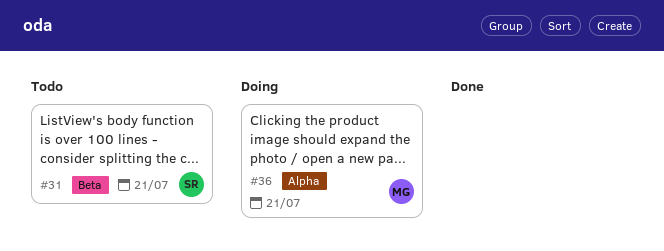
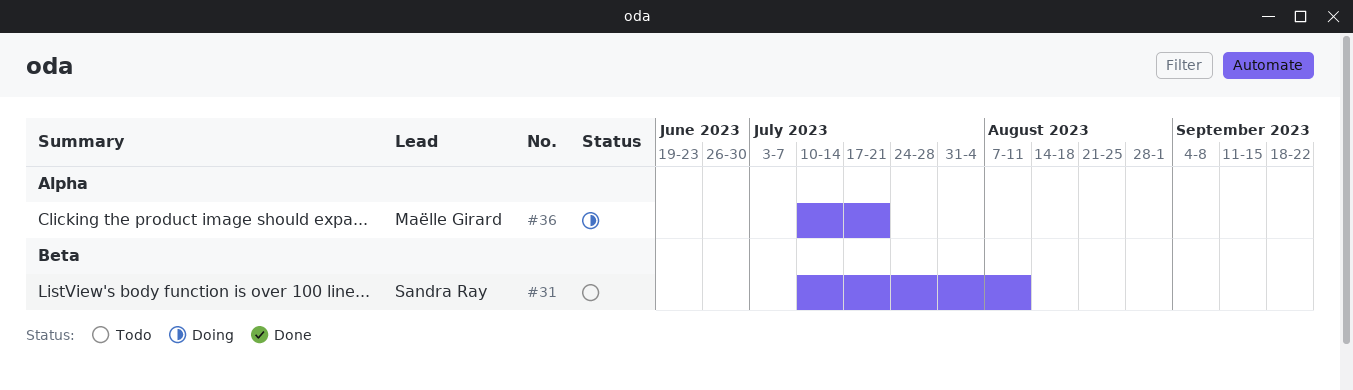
#31, due: Jul 21 -> Aug 11

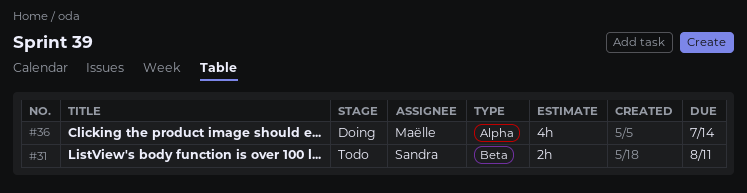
#36, due: Jul 21 -> Jul 14

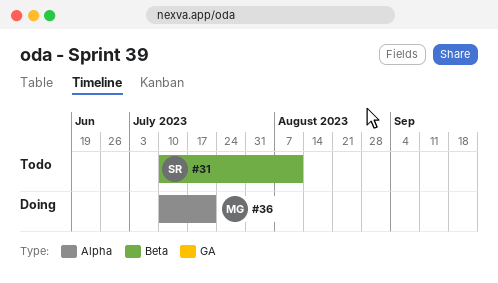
#36, due: Jul 14 -> Jul 21

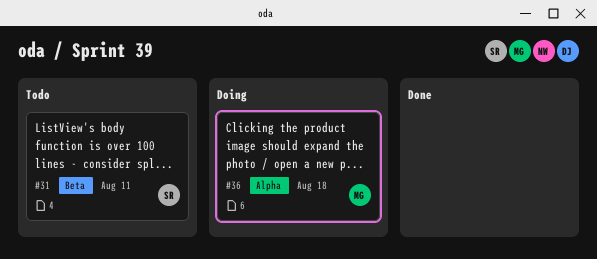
#36, due: Jul 21 -> Aug 18

